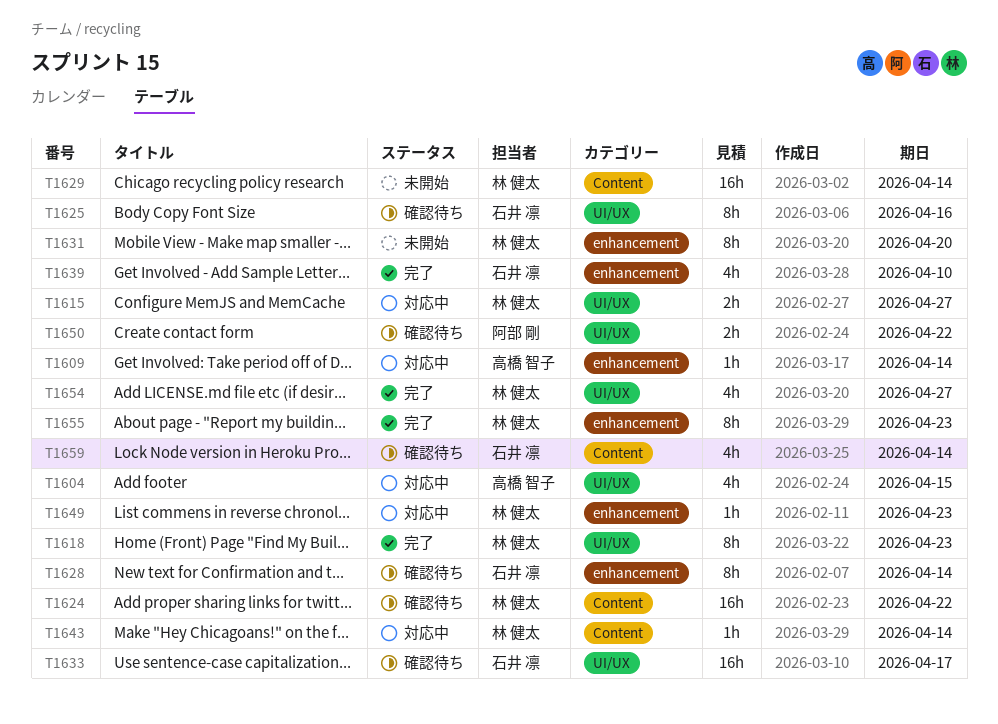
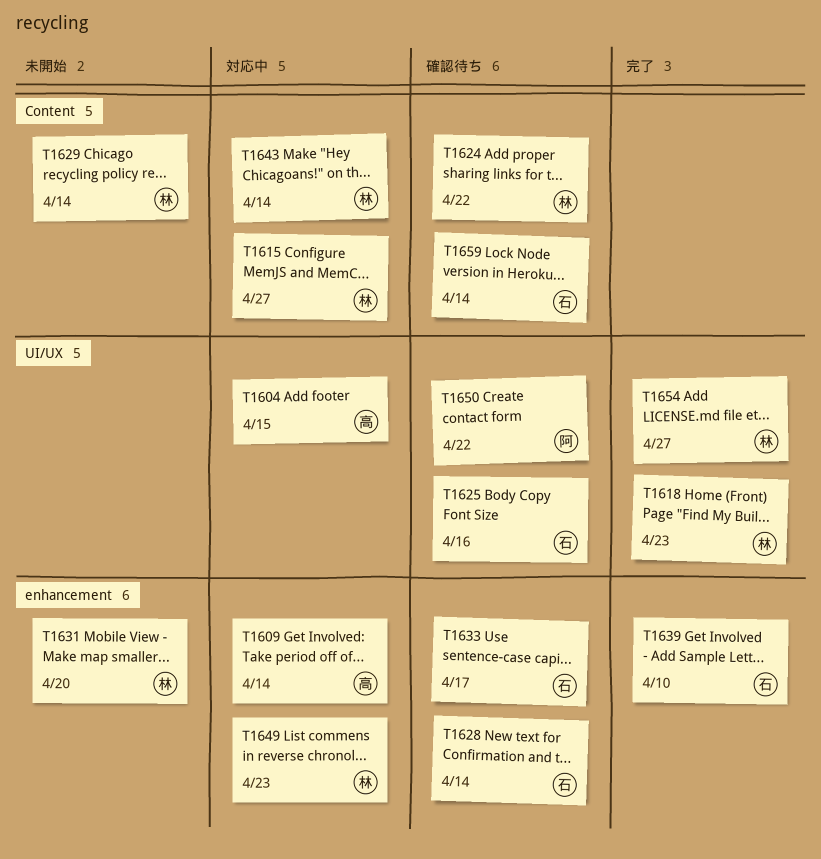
T1615, label: UI/UX -> Content
T1633, label: UI/UX -> enhancement
T1655: present -> none

